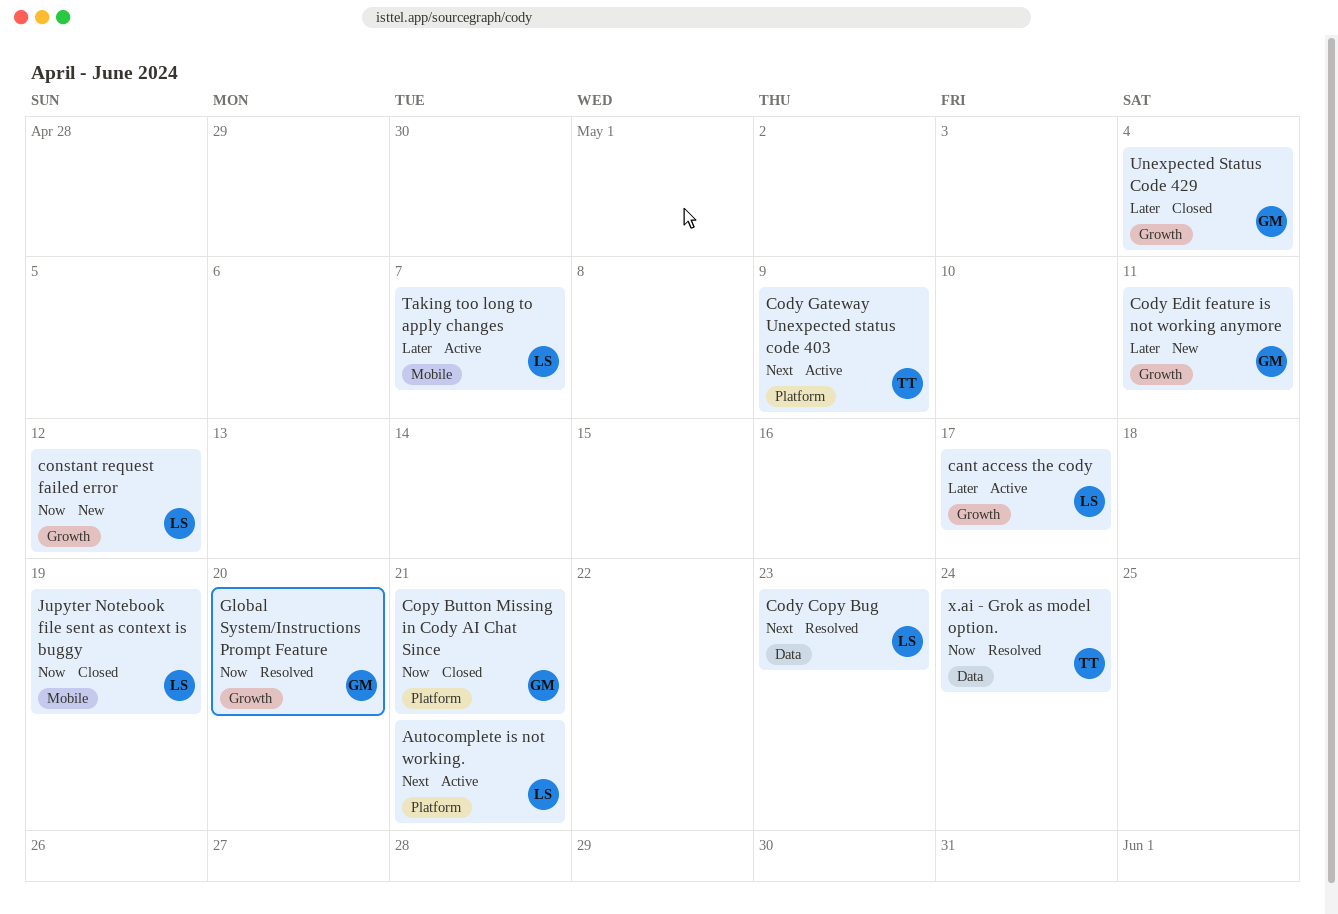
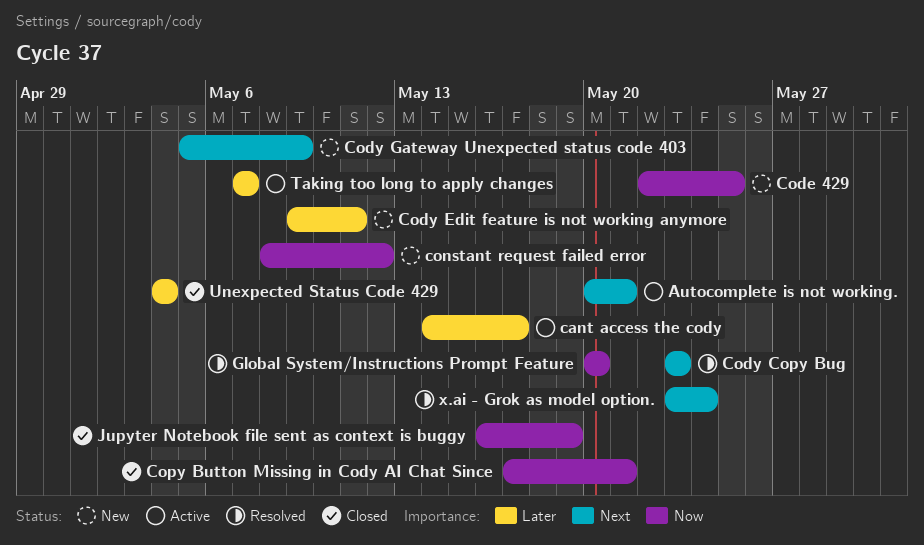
Code 429: none -> present
Cody Gateway Unexpected status code 403, status: Active -> New
x.ai - Grok as model option., priority: Now -> Next

